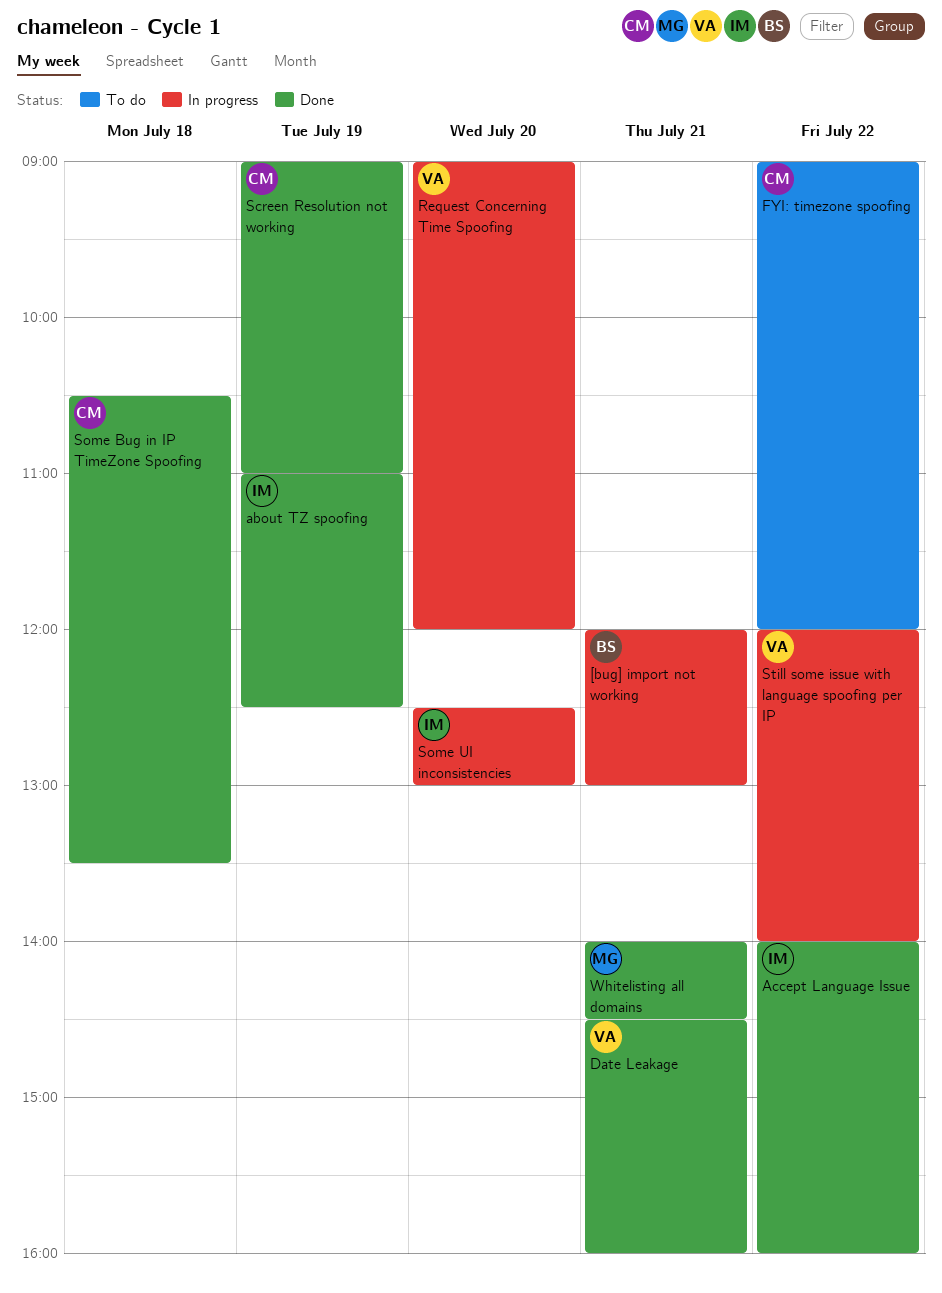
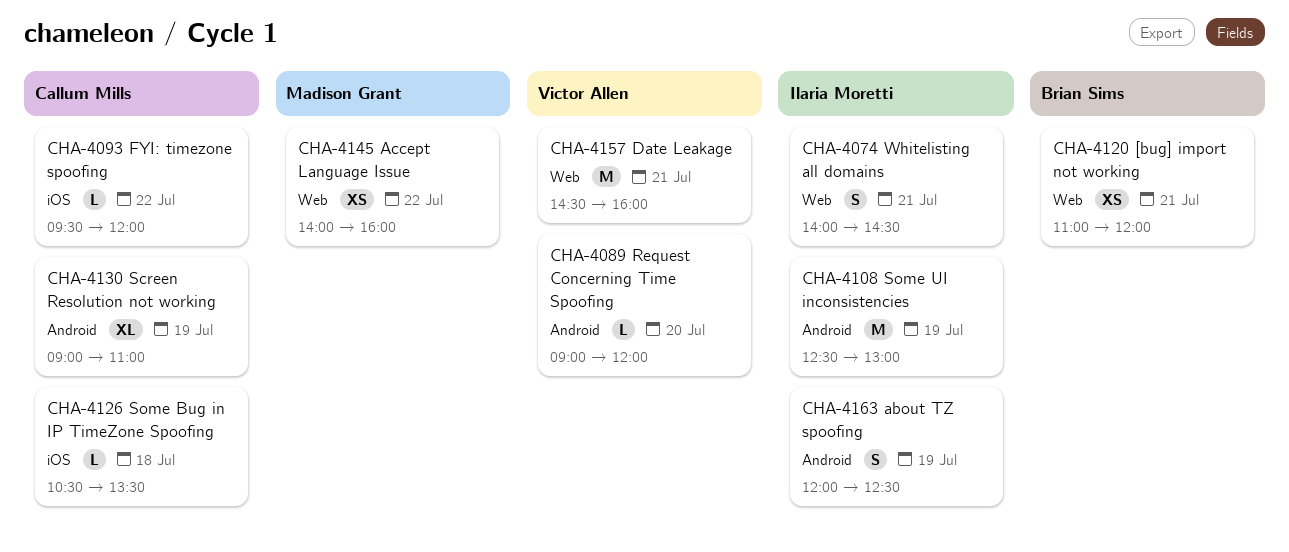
[bug] import not working, begins: 12:00 -> 11:00
[bug] import not working, ends: 13:00 -> 12:00
about TZ spoofing, begins: 11:00 -> 12:00
Accept Language Issue, owner: Ilaria Moretti -> Madison Grant
FYI: timezone spoofing, begins: 09:00 -> 09:30
Some UI inconsistencies, day: Jul 20 -> Jul 19
Still some issue with language spoofing per IP: present -> none
Whitelisting all domains, owner: Madison Grant -> Ilaria Moretti

